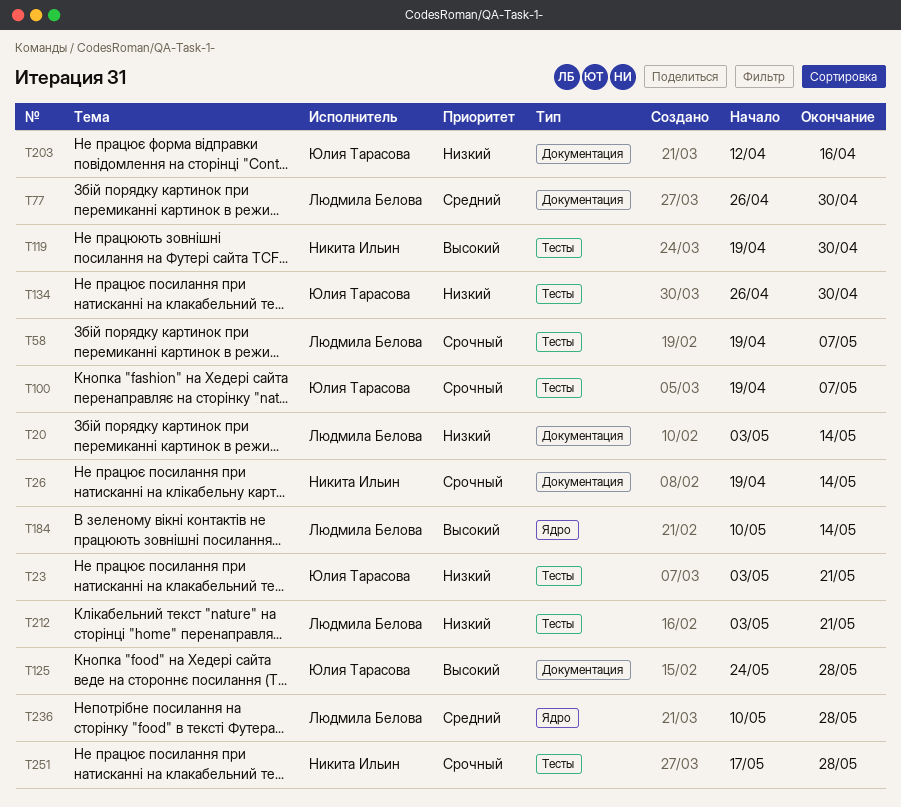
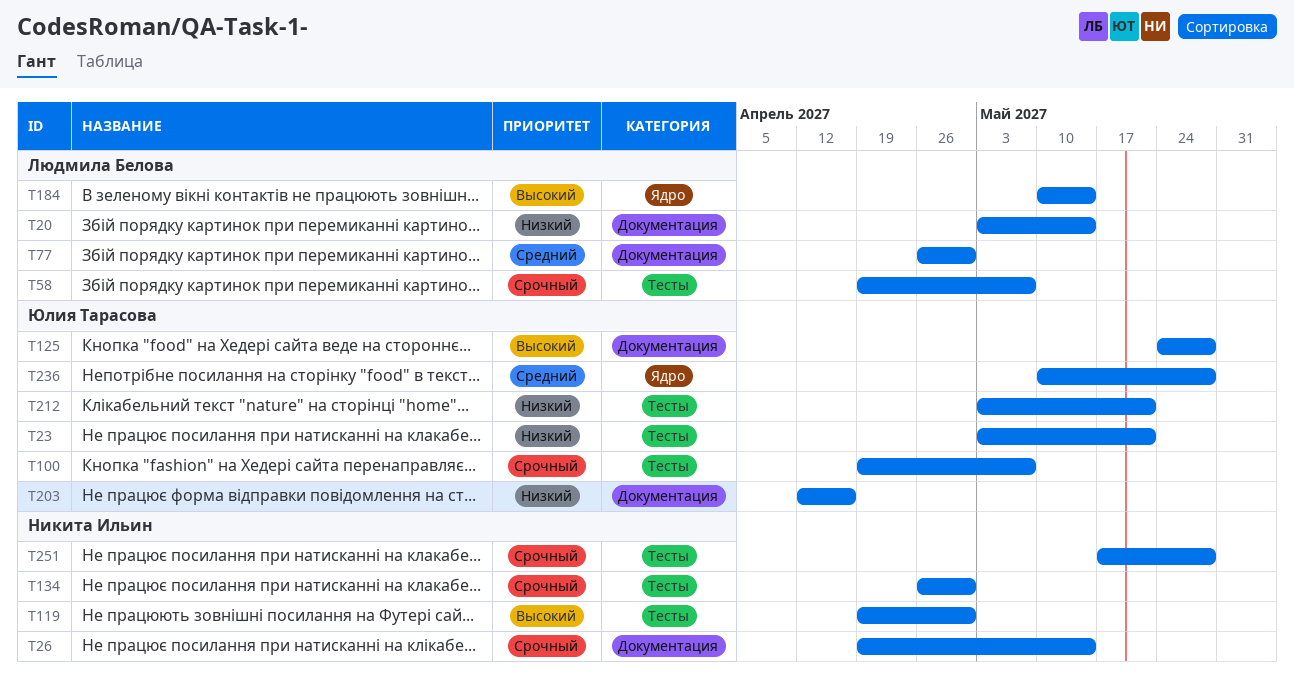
T134, owner: Юлия Тарасова -> Никита Ильин
T134, priority: Низкий -> Срочный
T212, owner: Людмила Белова -> Юлия Тарасова
T236, owner: Людмила Белова -> Юлия Тарасова

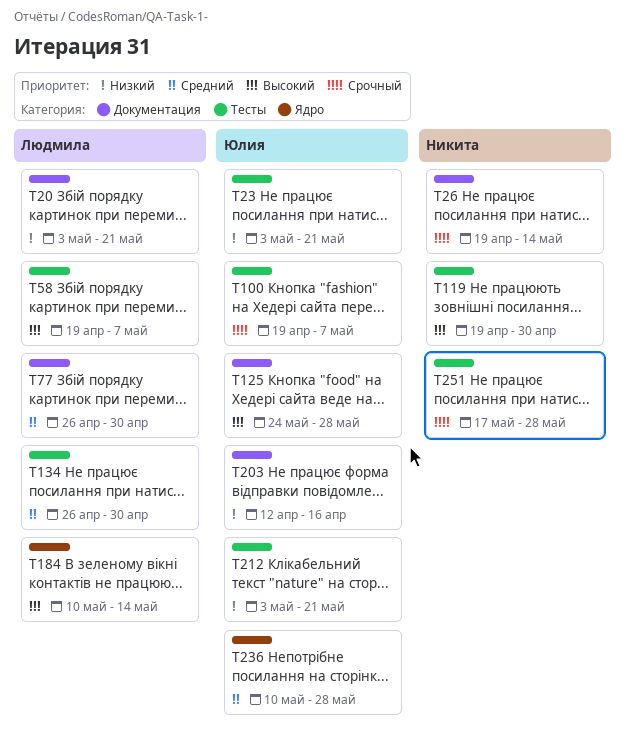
T20, due: May 14 -> May 21
T58, priority: Срочный -> Высокий
T134, owner: Никита Ильин -> Людмила Белова
T134, priority: Срочный -> Средний

